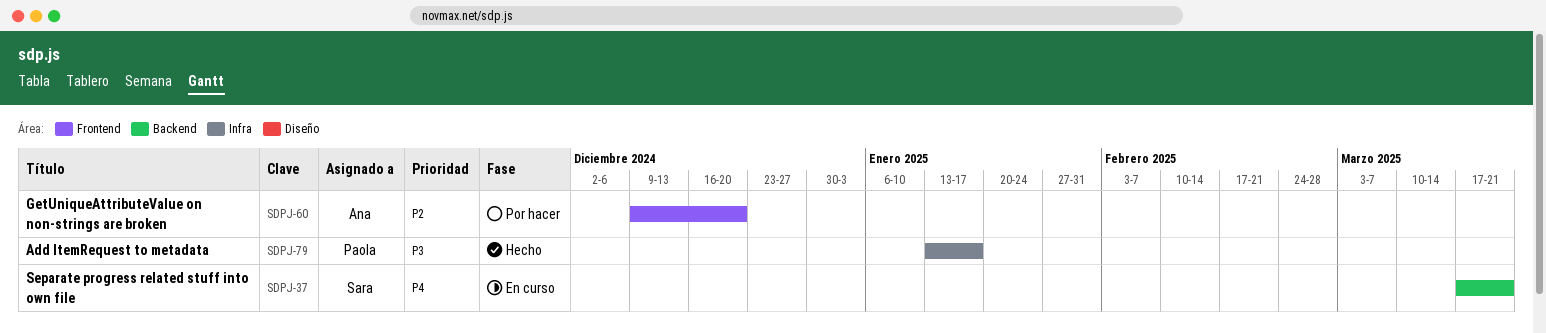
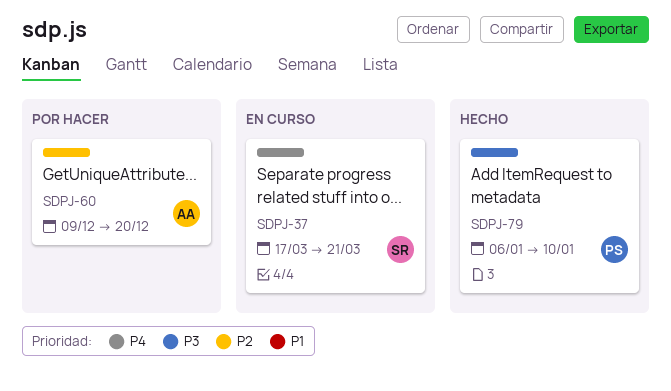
SDPJ-79, start: Jan 13 -> Jan 6
SDPJ-79, due: Jan 17 -> Jan 10

